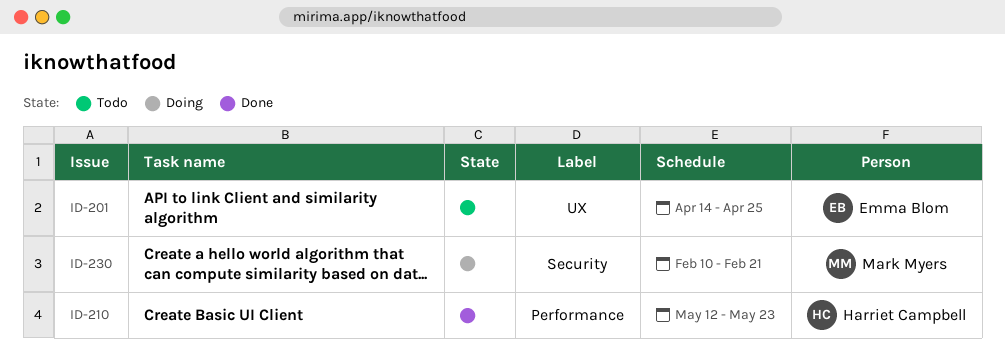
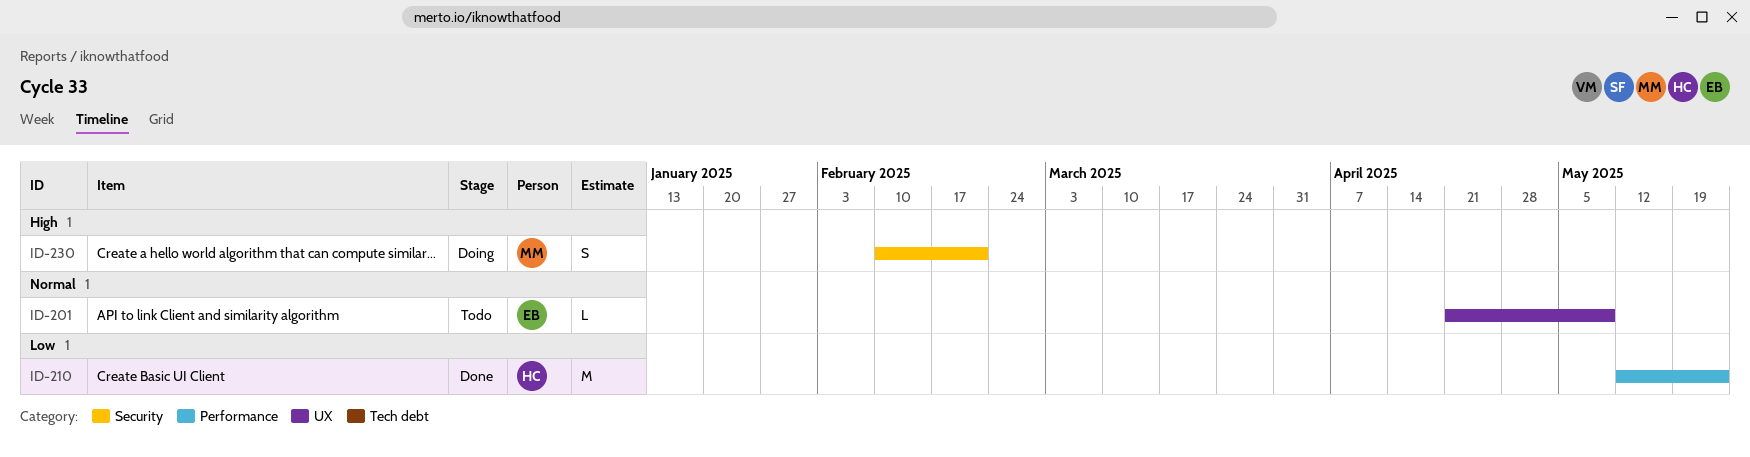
ID-201, start: Apr 14 -> Apr 21
ID-201, due: Apr 25 -> May 9

